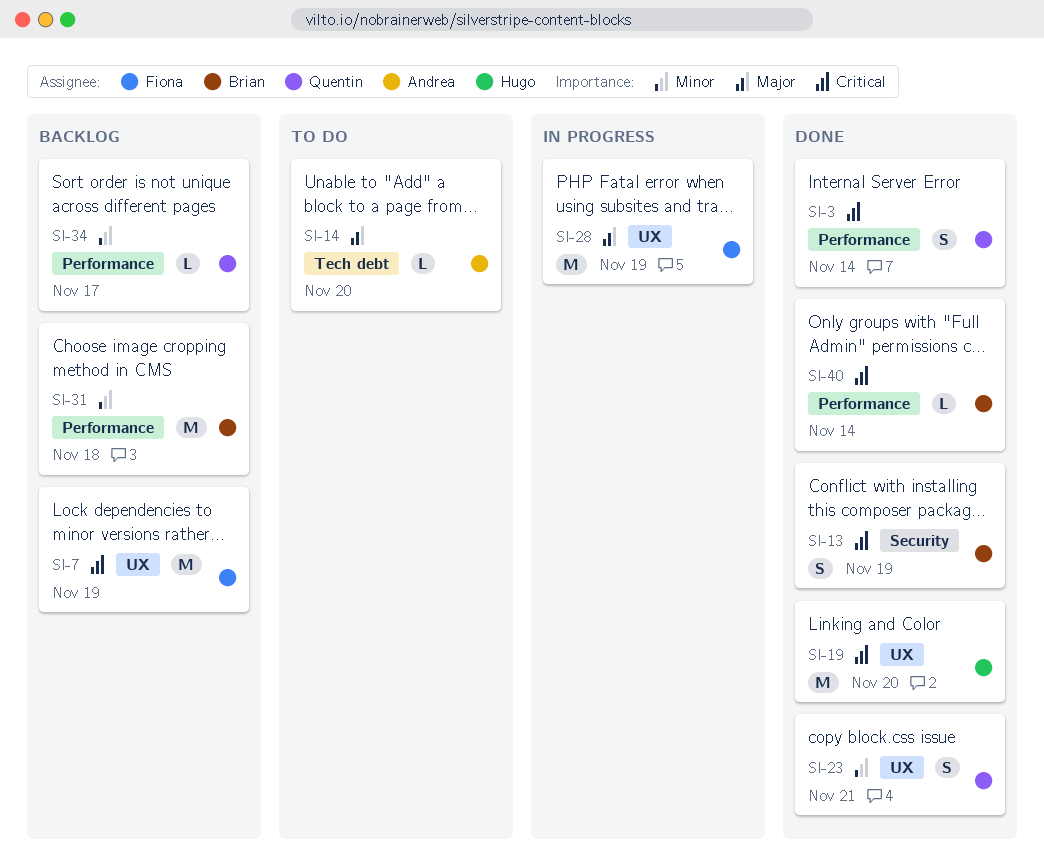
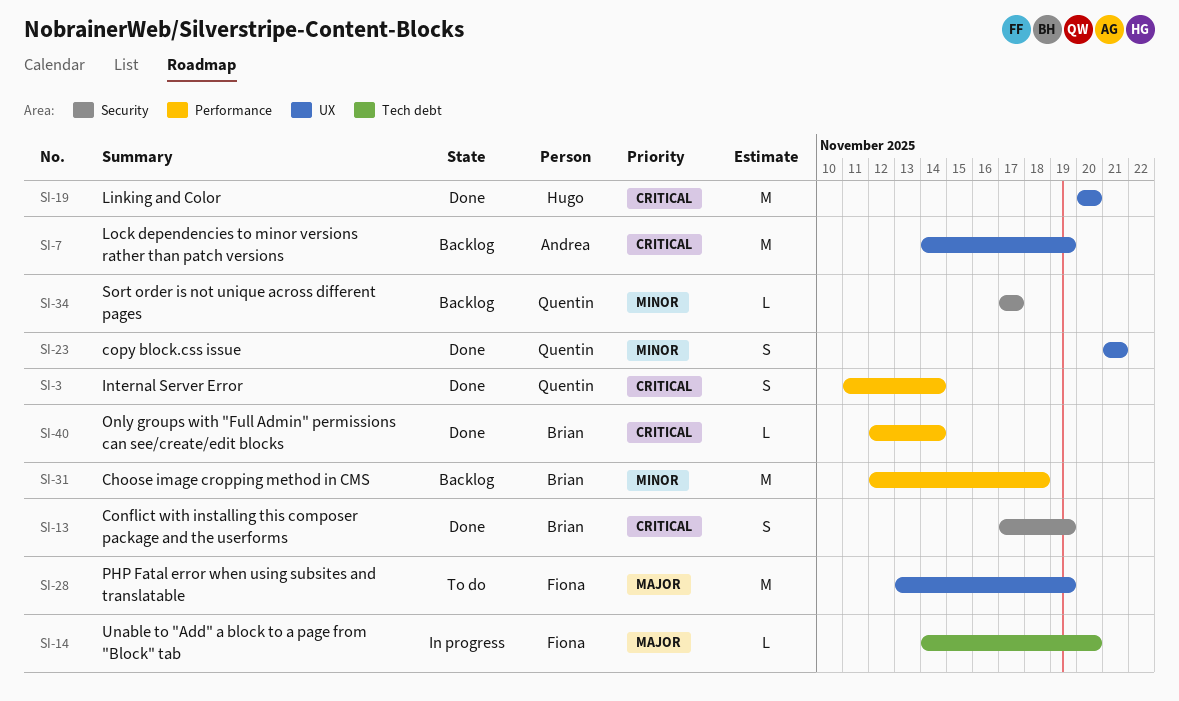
SI-7, owner: Fiona -> Andrea
SI-14, status: To do -> In progress
SI-14, owner: Andrea -> Fiona
SI-28, status: In progress -> To do
SI-34, label: Performance -> Security

